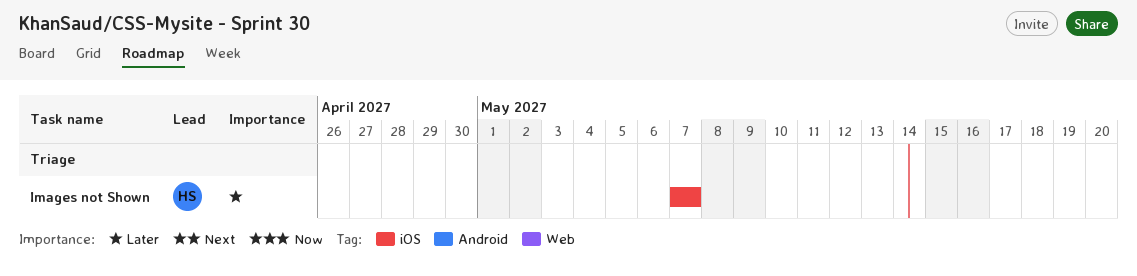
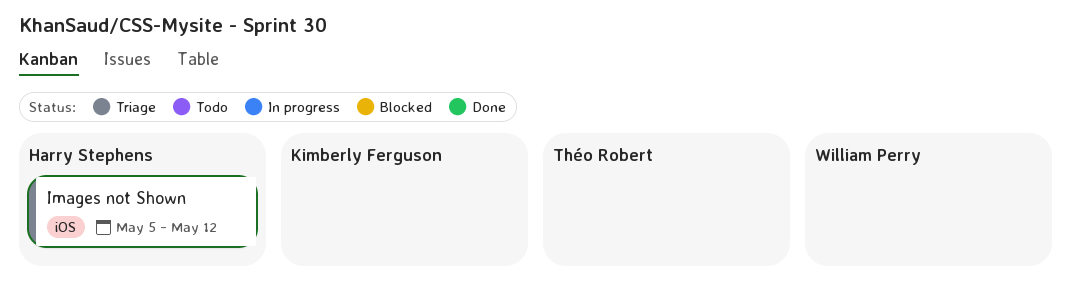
Images not Shown, start: May 7 -> May 5
Images not Shown, due: May 7 -> May 12

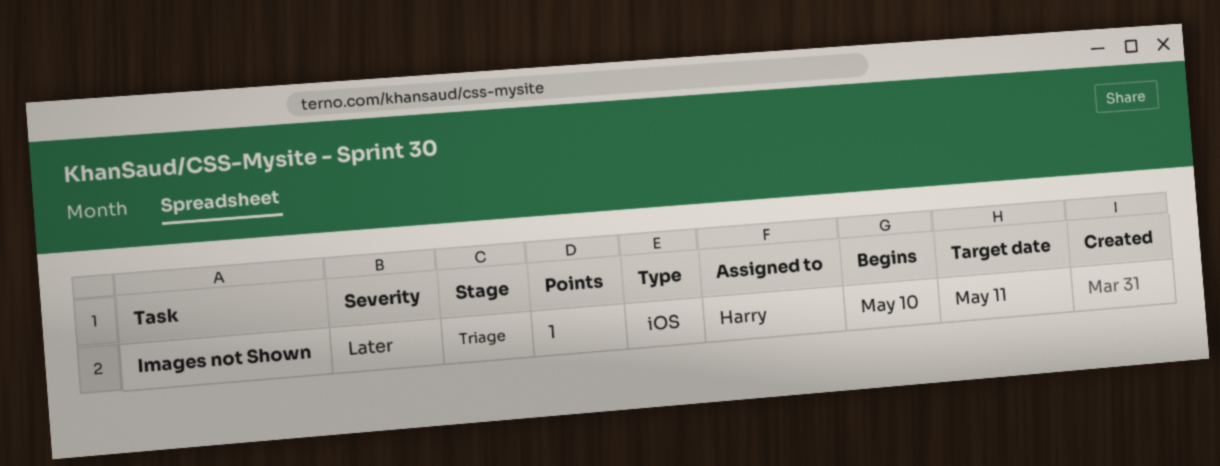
Images not Shown, start: May 5 -> May 10
Images not Shown, due: May 12 -> May 11

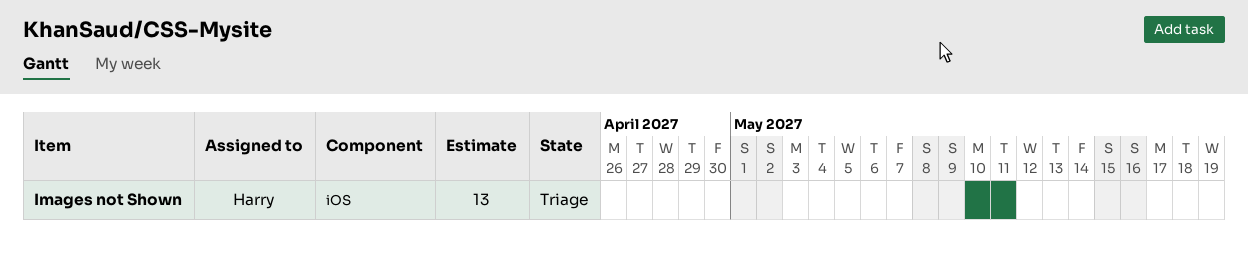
Images not Shown, estimate: 1 -> 13

